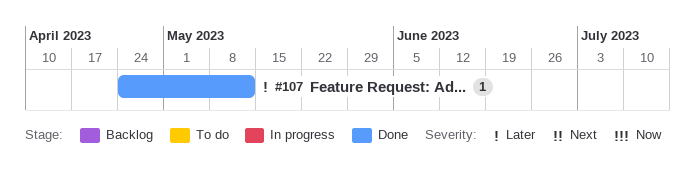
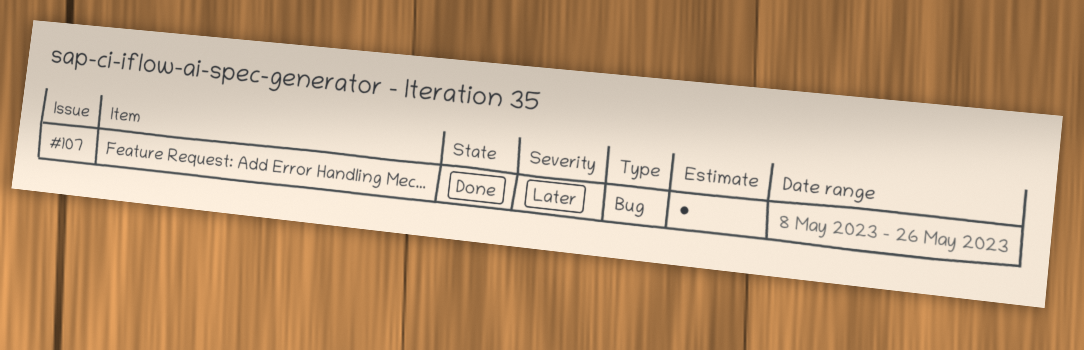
#107, start: Apr 24 -> May 8
#107, due: May 12 -> May 26

